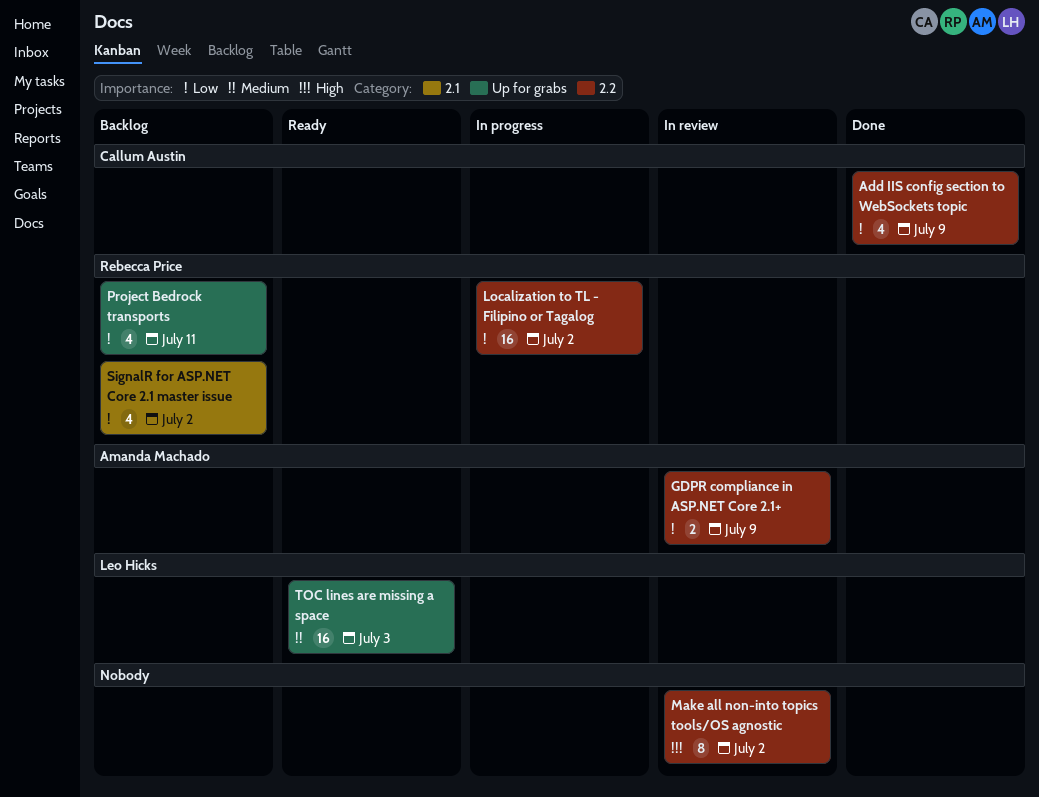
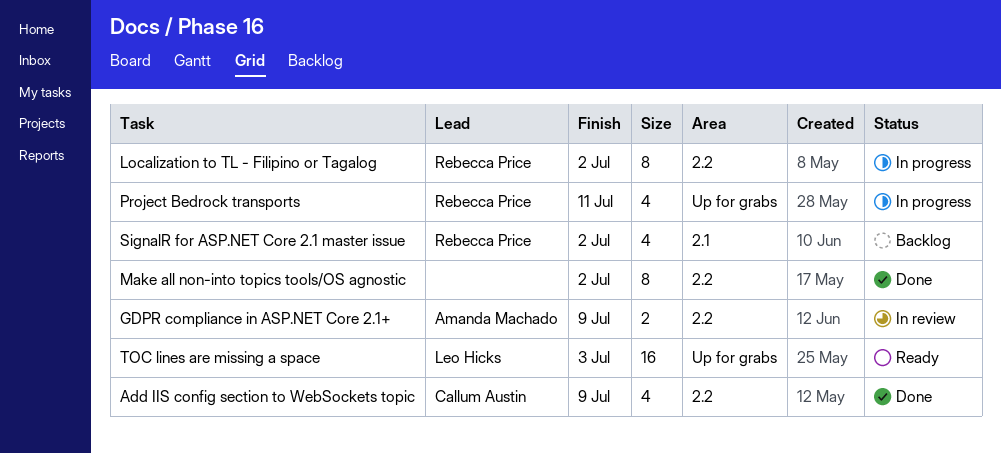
Localization to TL - Filipino or Tagalog, estimate: 16 -> 8
Make all non-into topics tools/OS agnostic, status: In review -> Done
Project Bedrock transports, status: Backlog -> In progress

